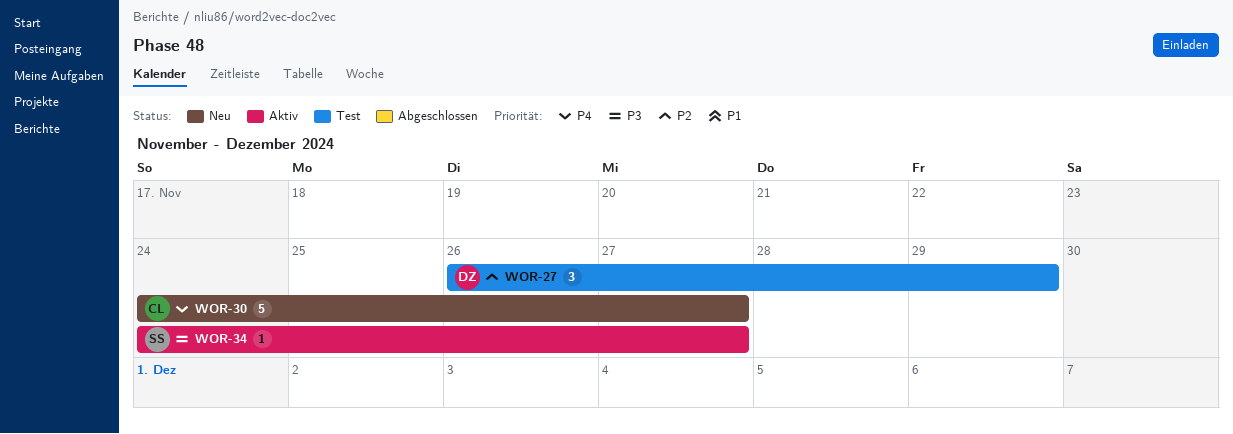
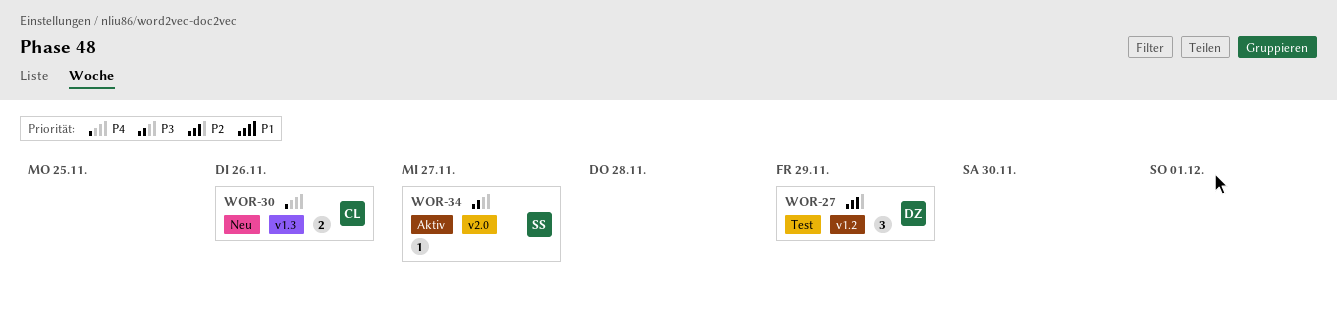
WOR-30, estimate: 5 -> 2
WOR-30, due: Nov 27 -> Nov 26

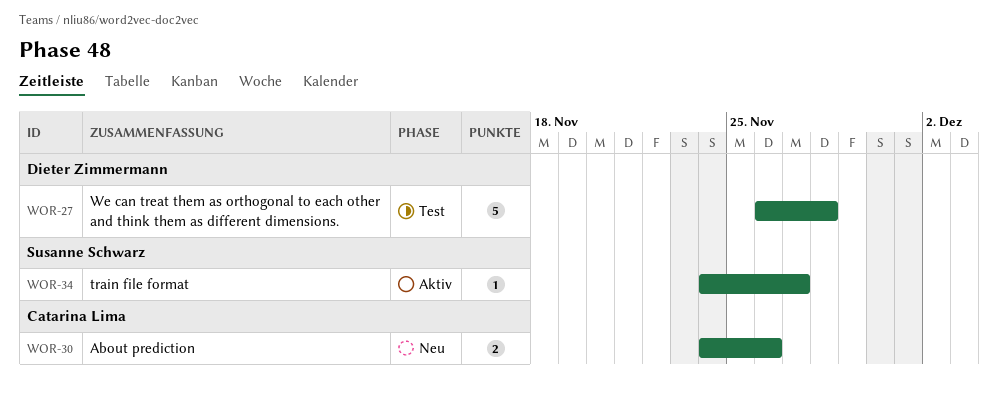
WOR-27, estimate: 3 -> 5
WOR-27, due: Nov 29 -> Nov 28

